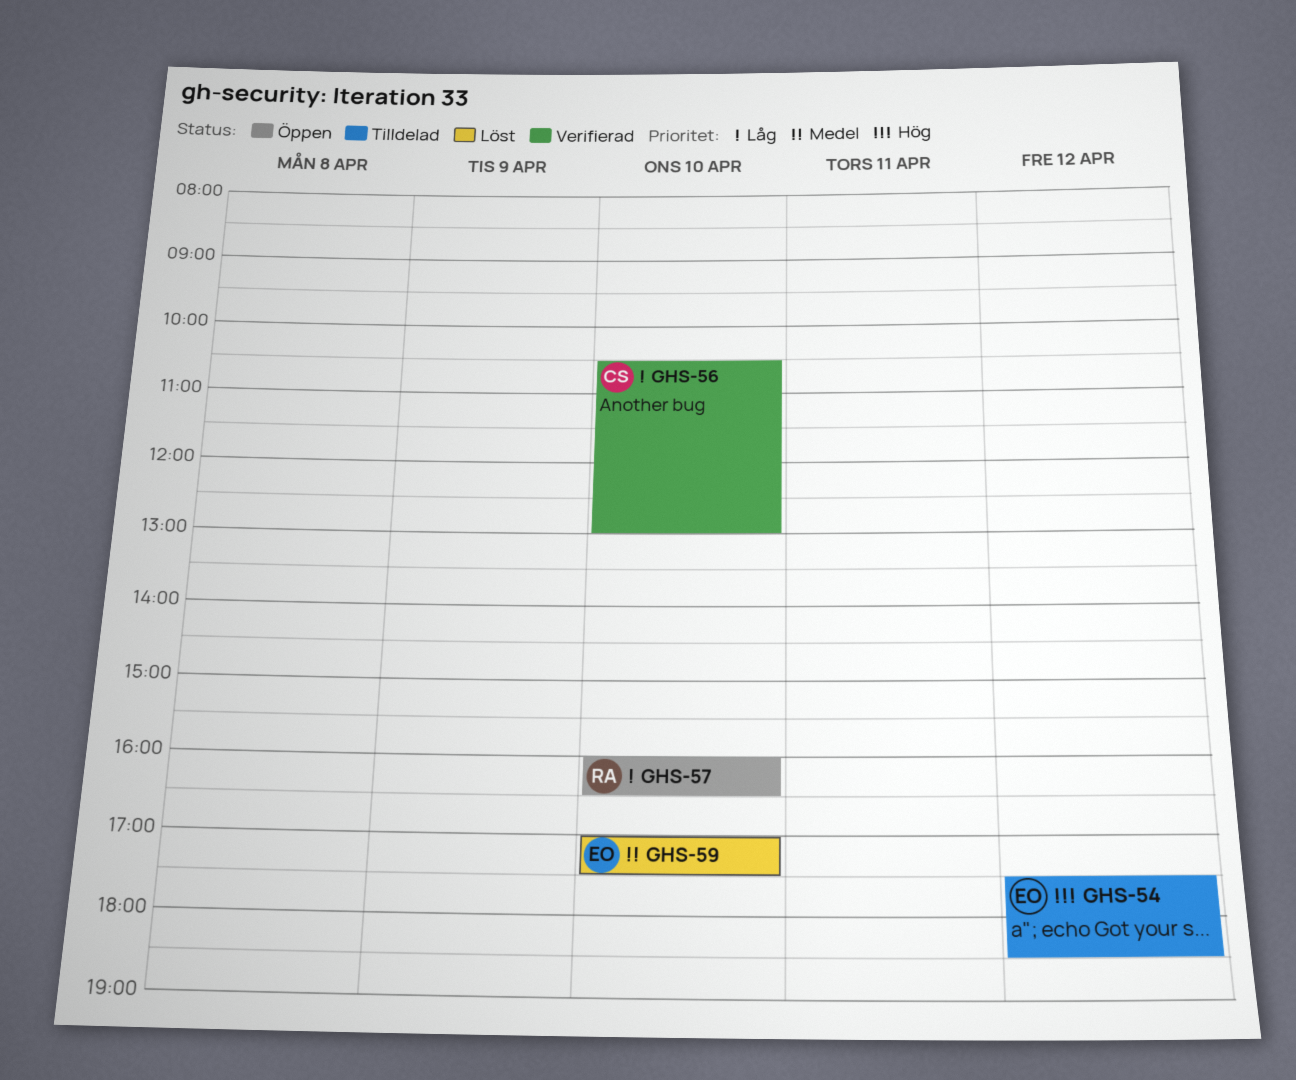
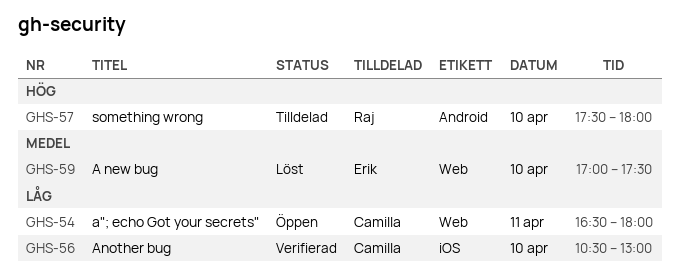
GHS-54, status: Tilldelad -> Öppen
GHS-54, owner: Erik -> Camilla
GHS-54, priority: Hög -> Låg
GHS-54, day: Apr 12 -> Apr 11
GHS-54, begins: 17:30 -> 16:30
GHS-54, ends: 18:30 -> 18:00
GHS-57, status: Öppen -> Tilldelad
GHS-57, priority: Låg -> Hög
GHS-57, begins: 16:00 -> 17:30
GHS-57, ends: 16:30 -> 18:00

